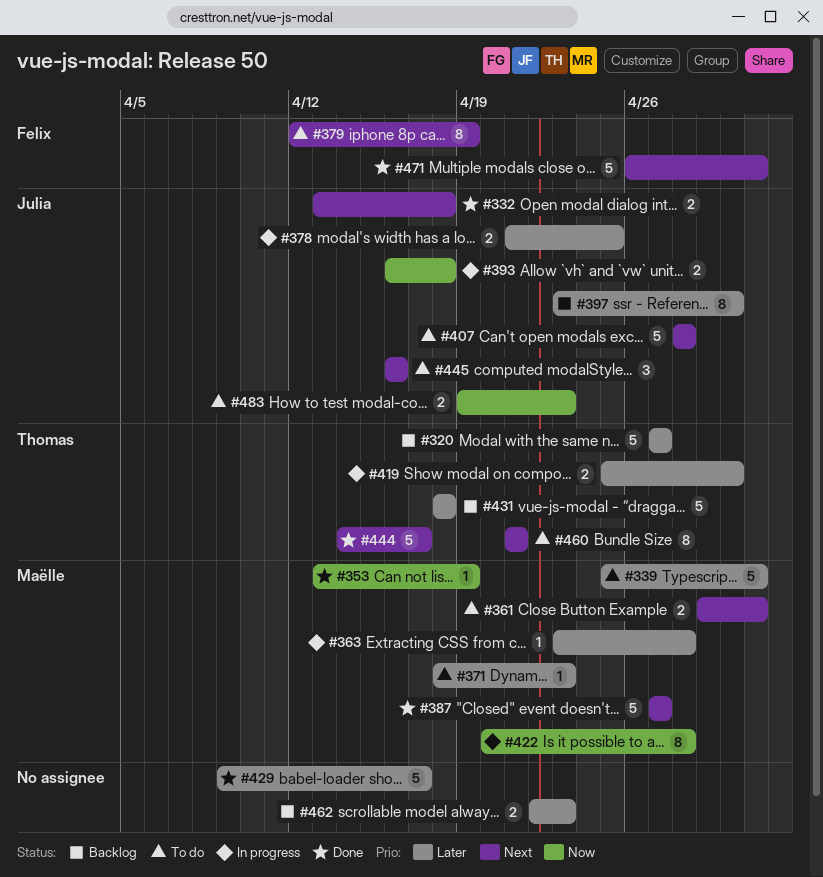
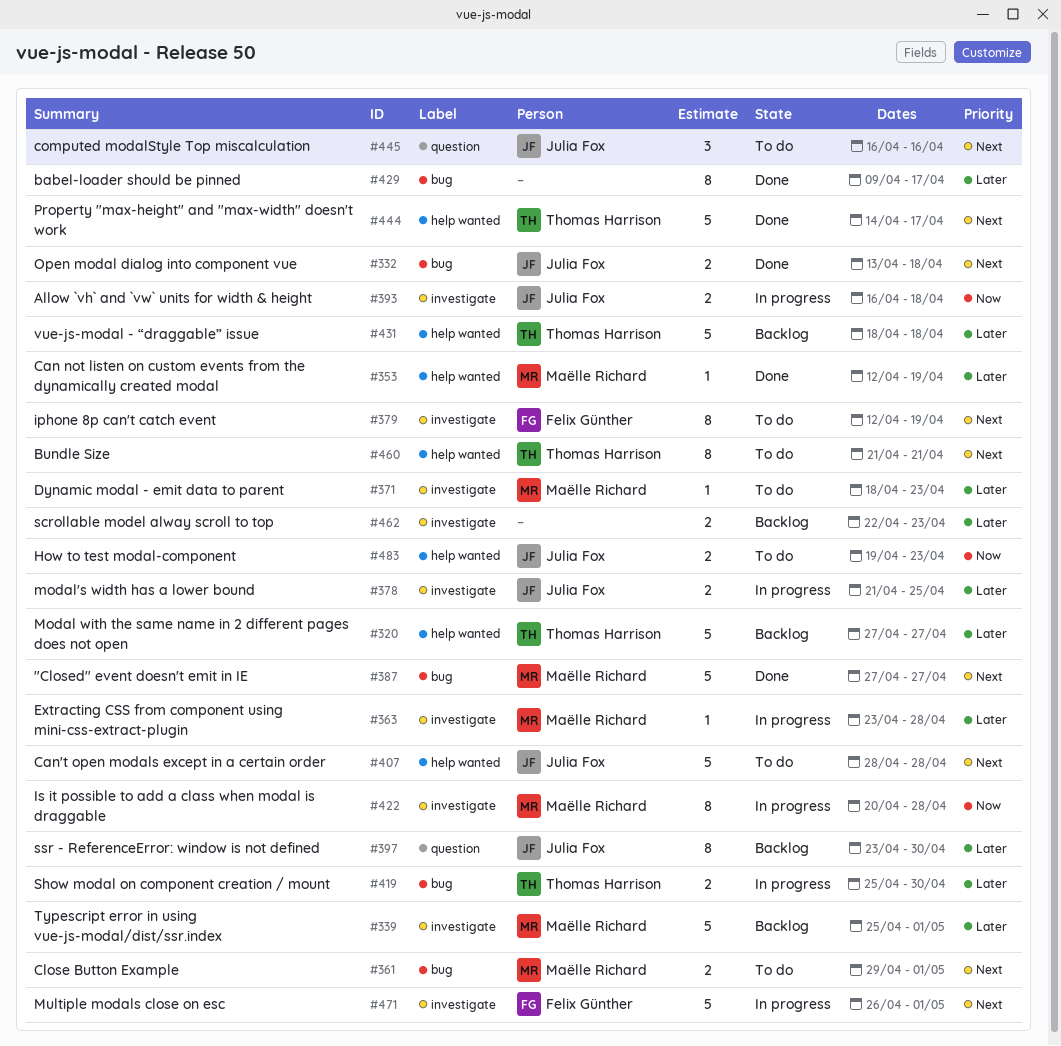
#339, status: To do -> Backlog
#353, priority: Now -> Later
#353, start: Apr 13 -> Apr 12
#429, estimate: 5 -> 8
#471, status: Done -> In progress

